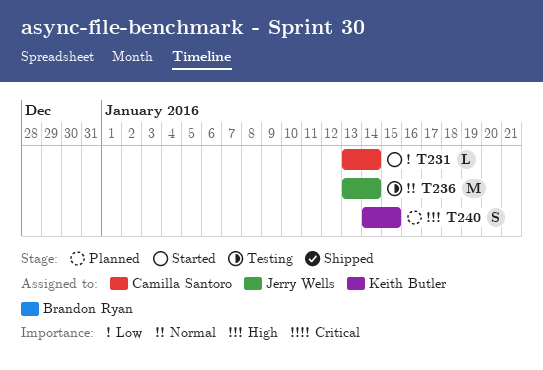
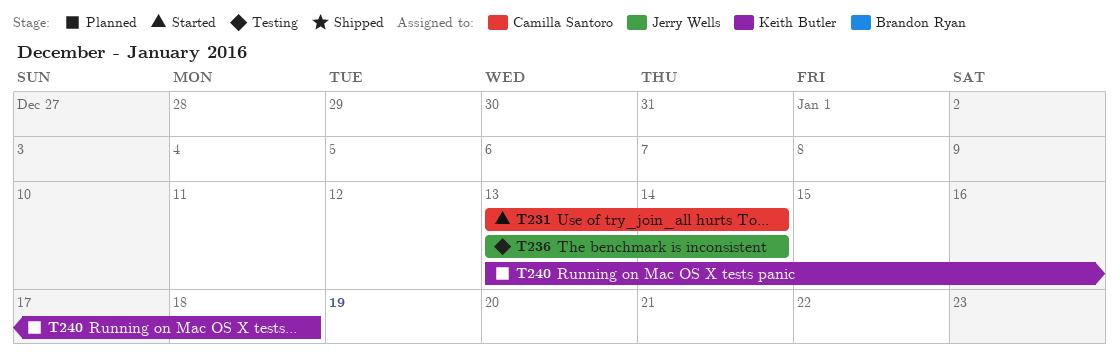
T240, start: Jan 14 -> Jan 13
T240, due: Jan 15 -> Jan 18

